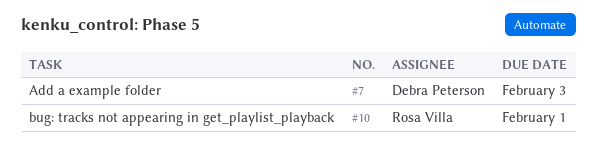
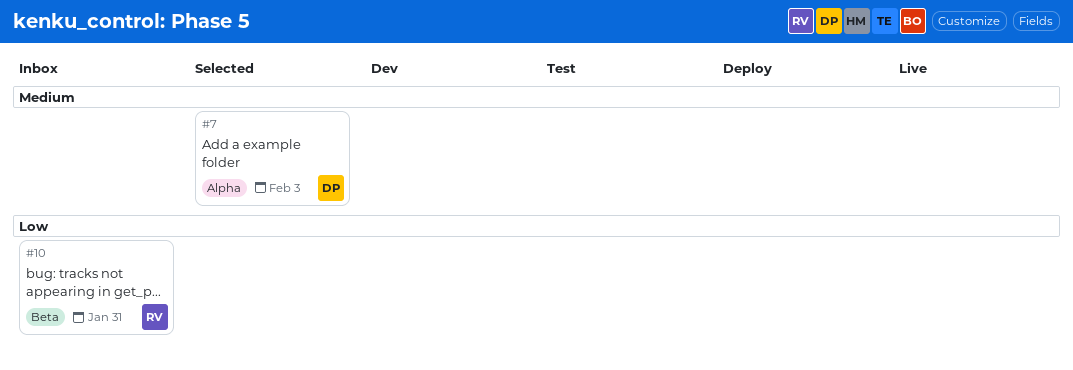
#10, due: Feb 1 -> Jan 31

